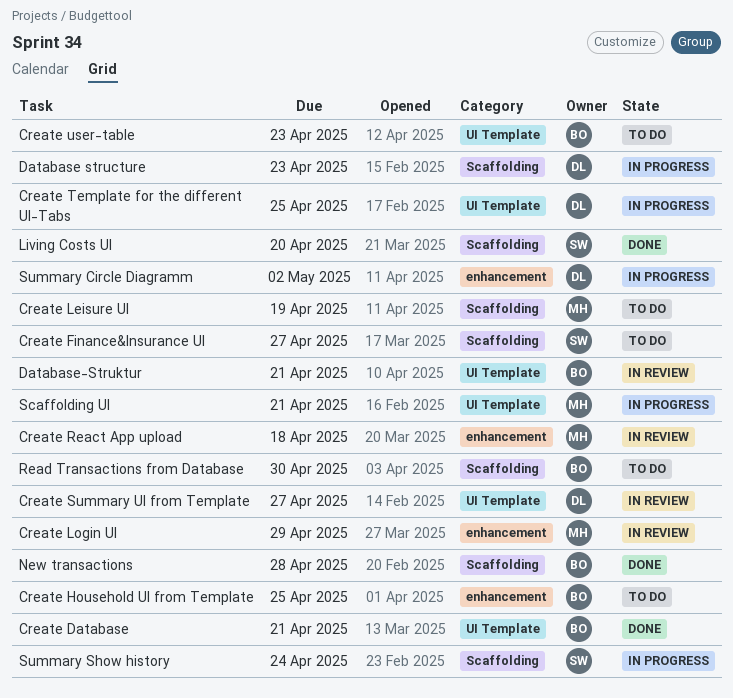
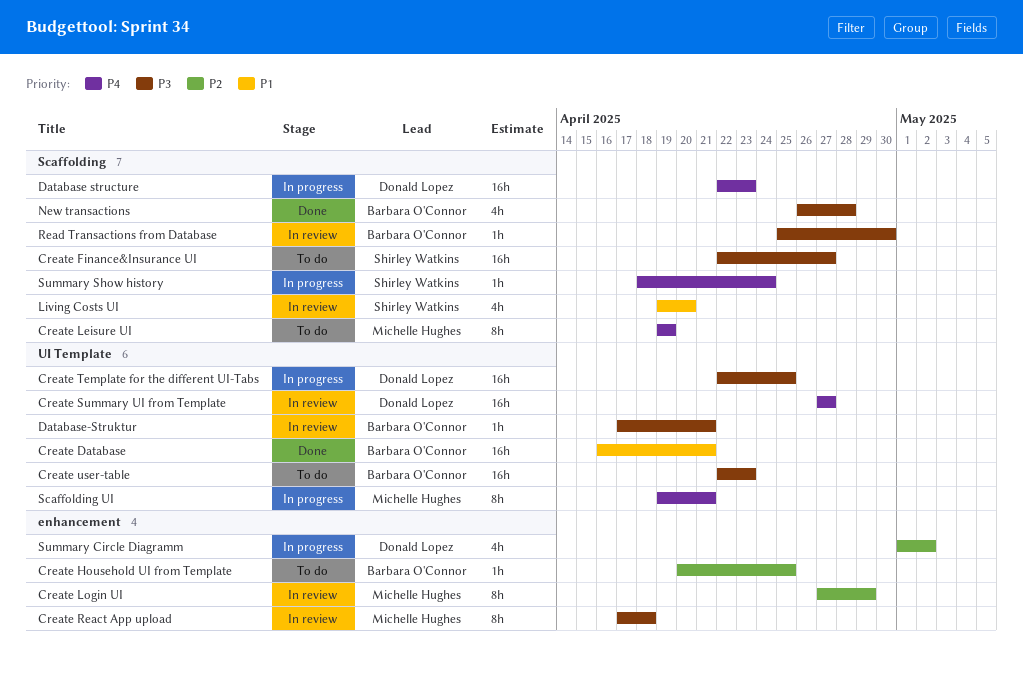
Living Costs UI, status: Done -> In review
Read Transactions from Database, status: To do -> In review

